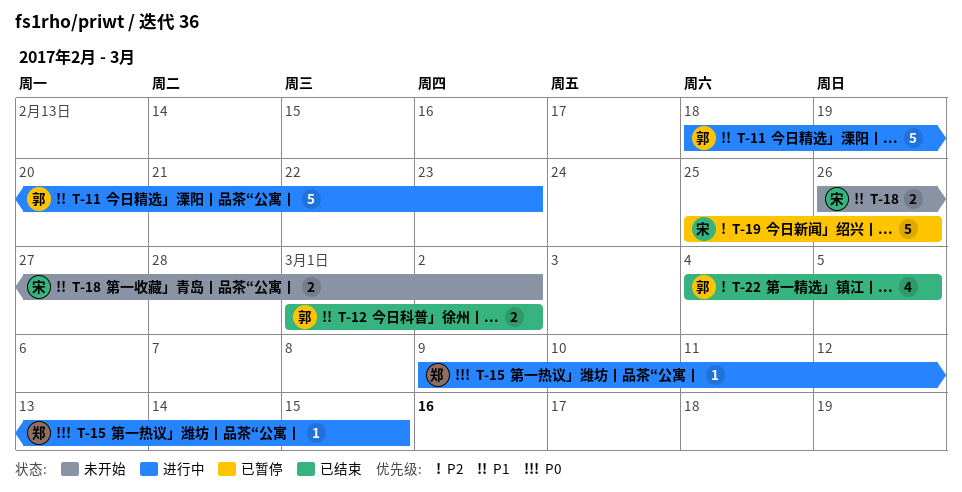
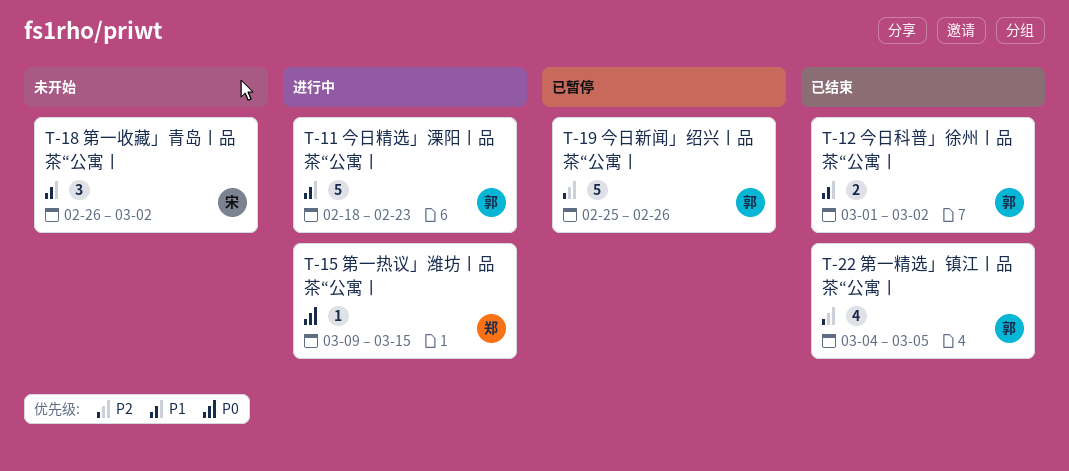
T-18, estimate: 2 -> 3
T-19, owner: 宋 -> 郭

